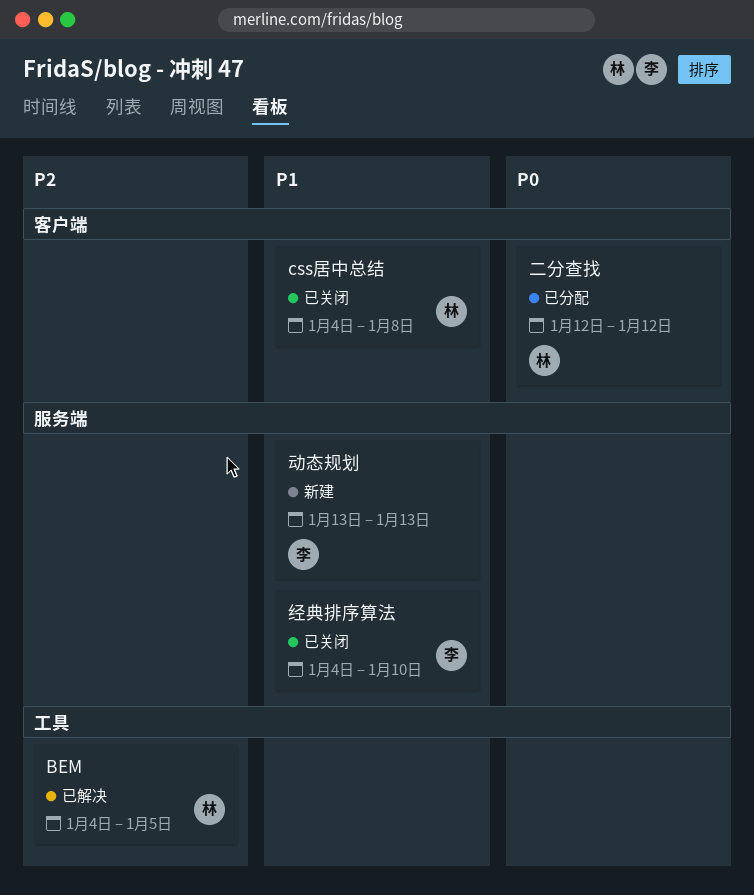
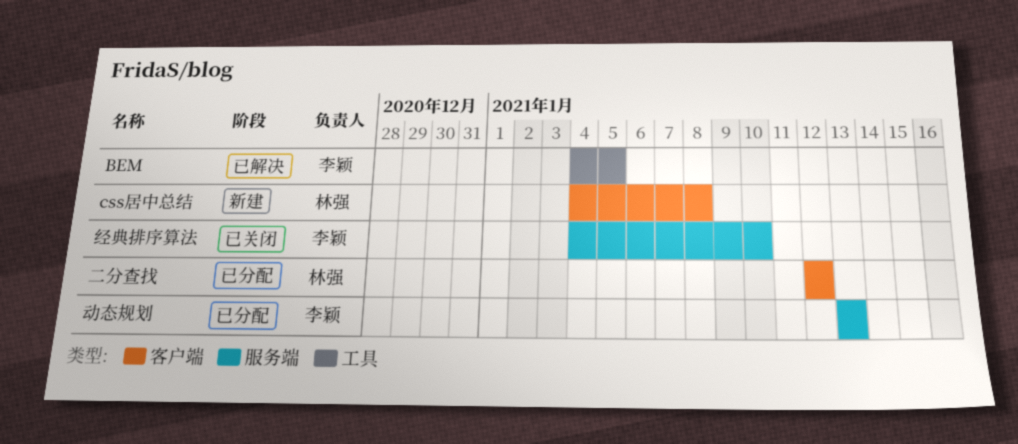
BEM, owner: 林强 -> 李颖
css居中总结, status: 已关闭 -> 新建
动态规划, status: 新建 -> 已分配

